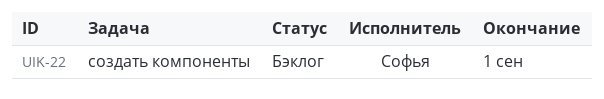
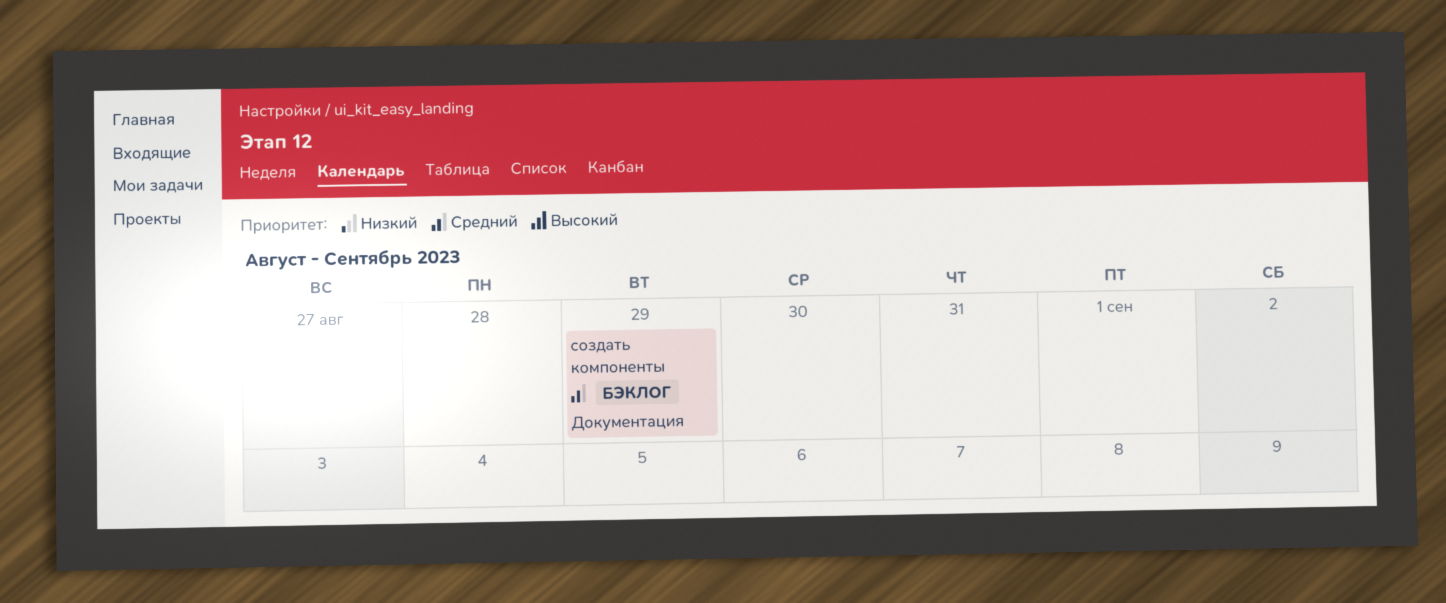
создать компоненты, due: Sep 1 -> Aug 29

